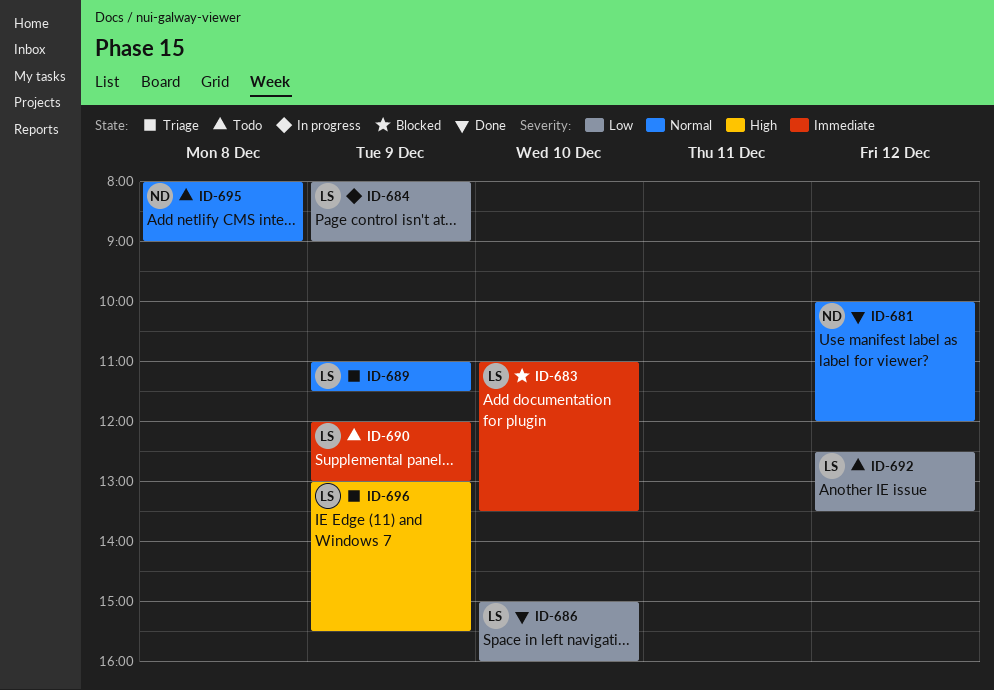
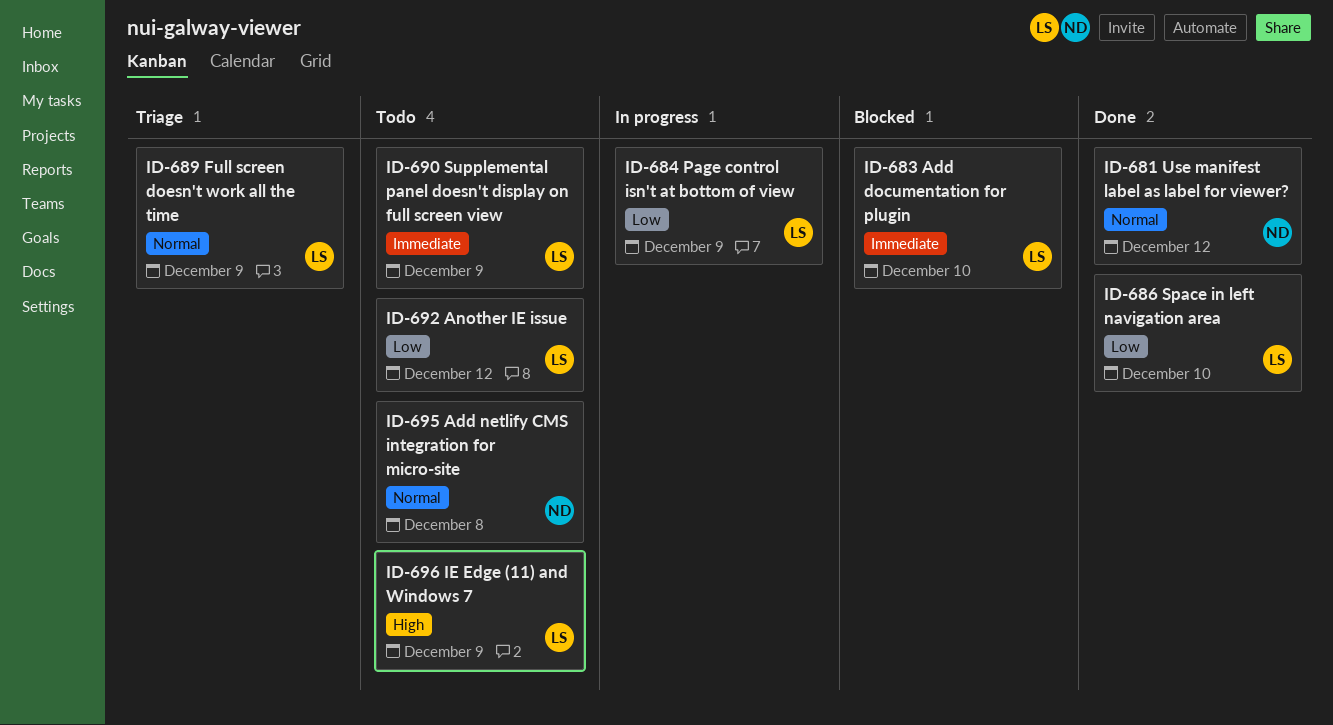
ID-696, status: Triage -> Todo

